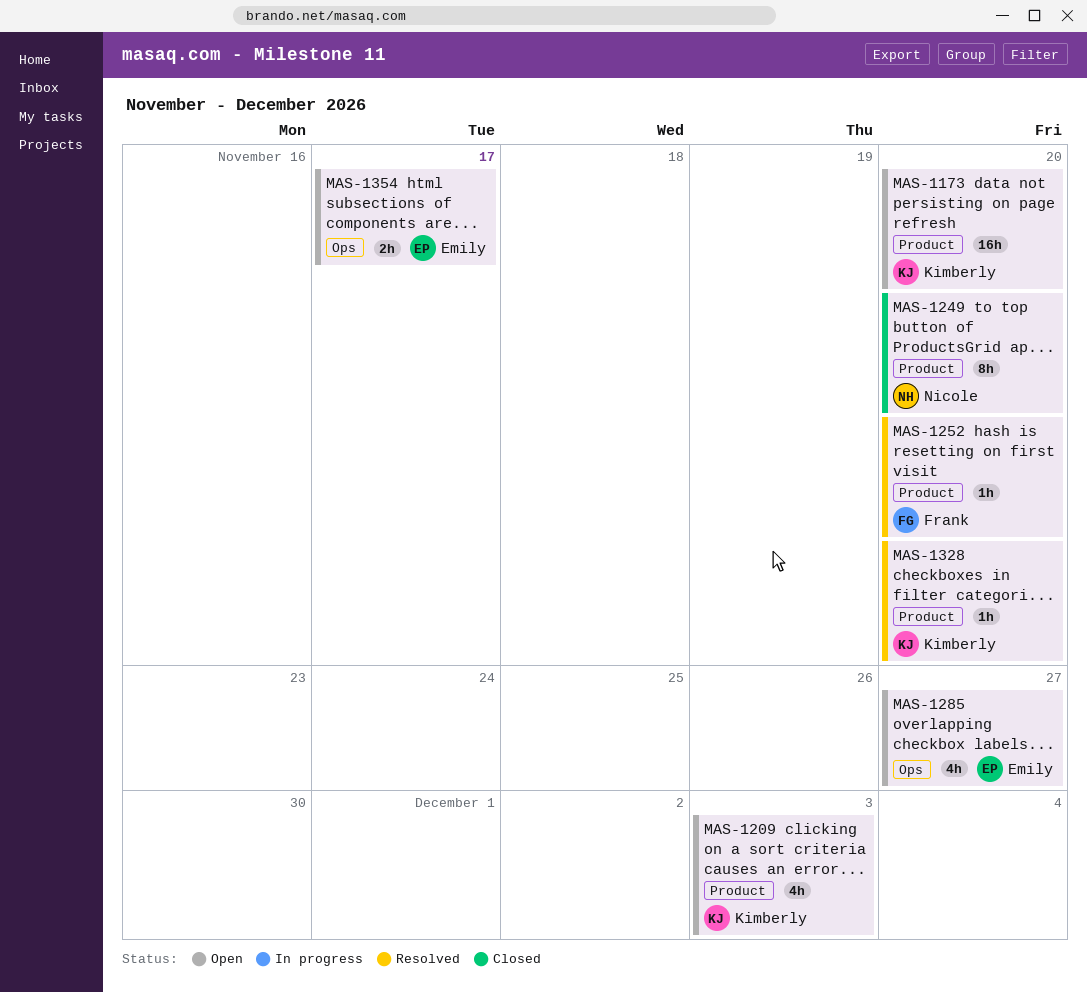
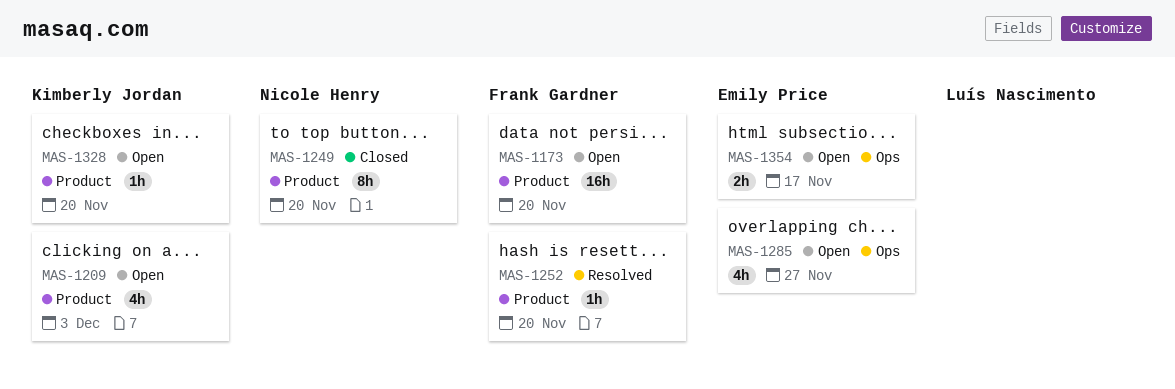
MAS-1173, owner: Kimberly Jordan -> Frank Gardner
MAS-1328, status: Resolved -> Open

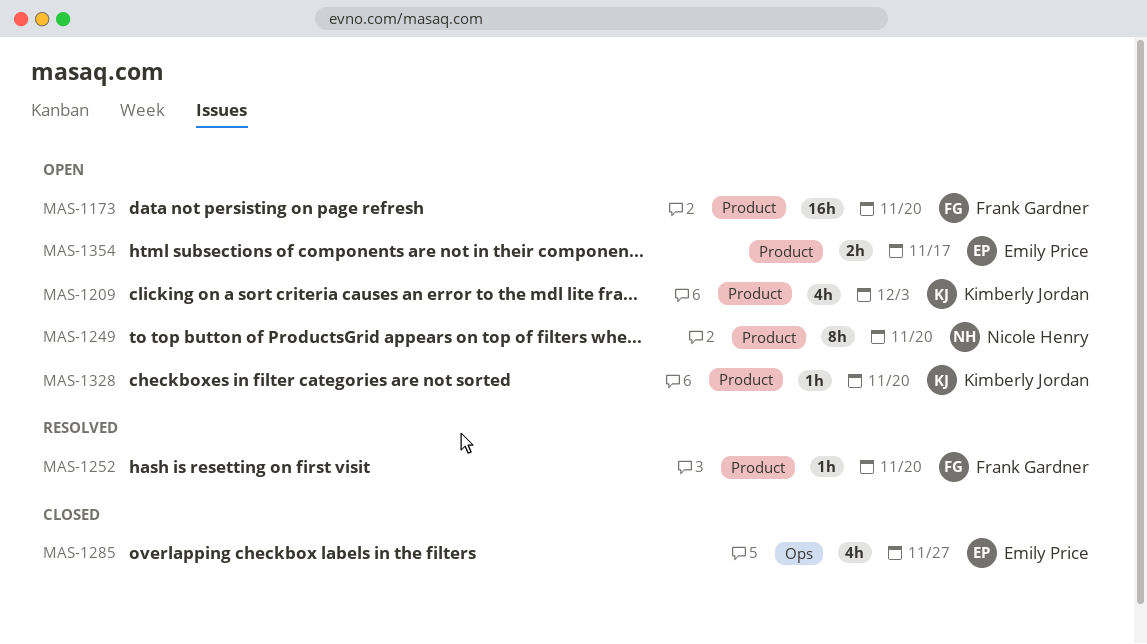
MAS-1249, status: Closed -> Open
MAS-1285, status: Open -> Closed
MAS-1354, label: Ops -> Product

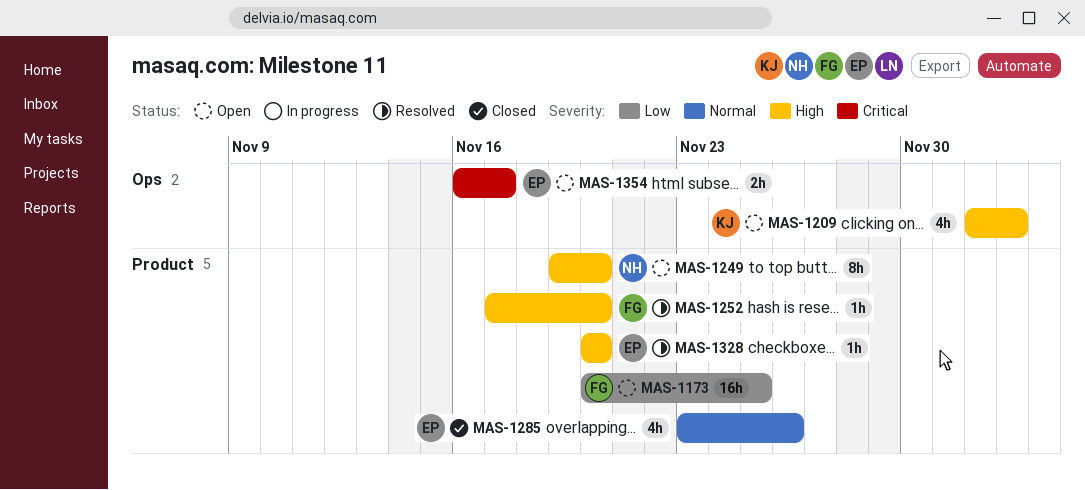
MAS-1173, due: Nov 20 -> Nov 25
MAS-1209, label: Product -> Ops
MAS-1285, label: Ops -> Product
MAS-1285, due: Nov 27 -> Nov 26
MAS-1328, status: Open -> Resolved
MAS-1328, owner: Kimberly Jordan -> Emily Price
MAS-1354, label: Product -> Ops

